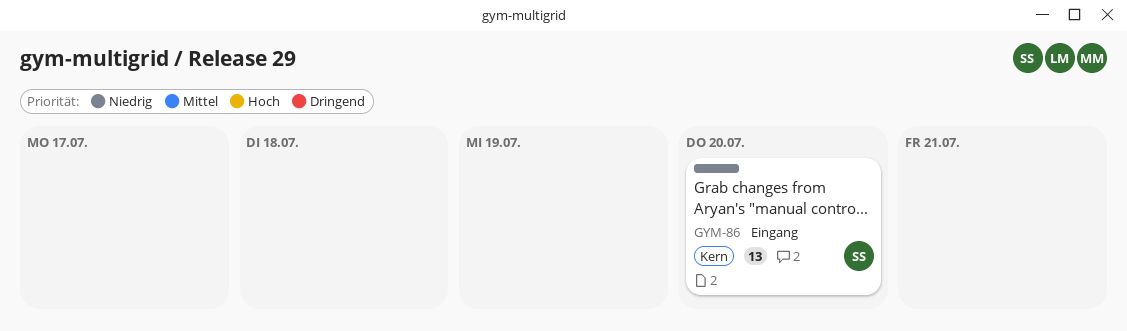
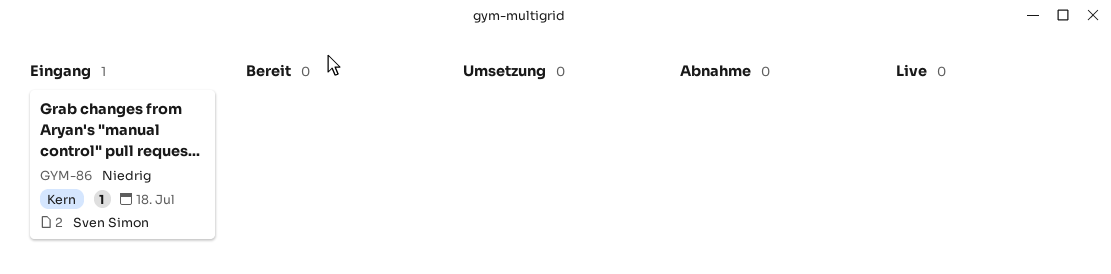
GYM-86, estimate: 13 -> 1
GYM-86, due: Jul 20 -> Jul 18

